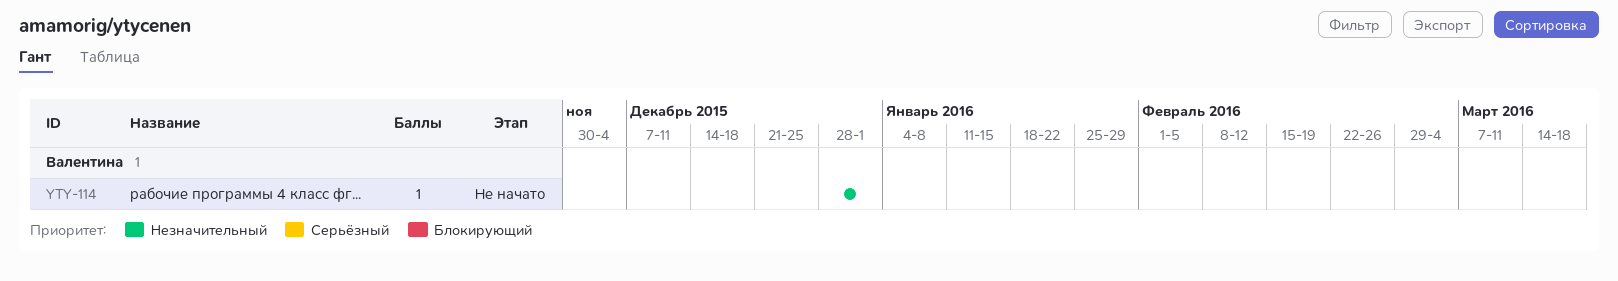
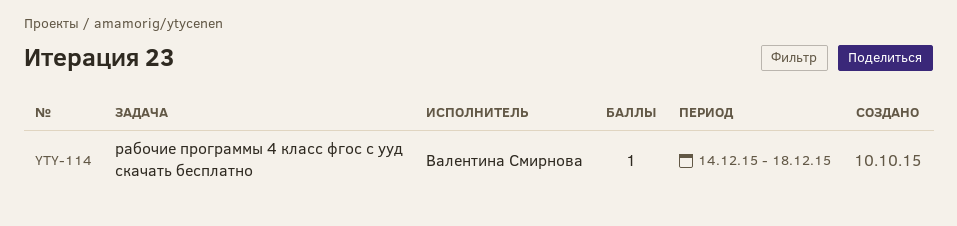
YTY-114, start: Dec 28 -> Dec 14
YTY-114, due: Jan 1 -> Dec 18

